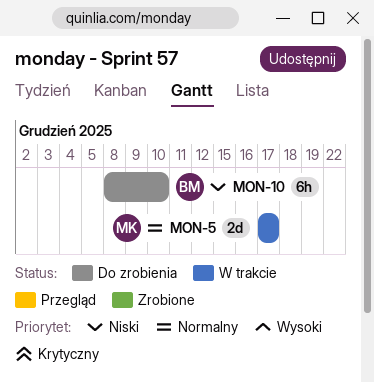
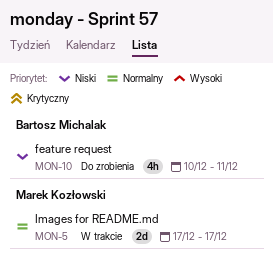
MON-10, estimate: 6h -> 4h
MON-10, start: Dec 8 -> Dec 10
MON-10, due: Dec 10 -> Dec 11

